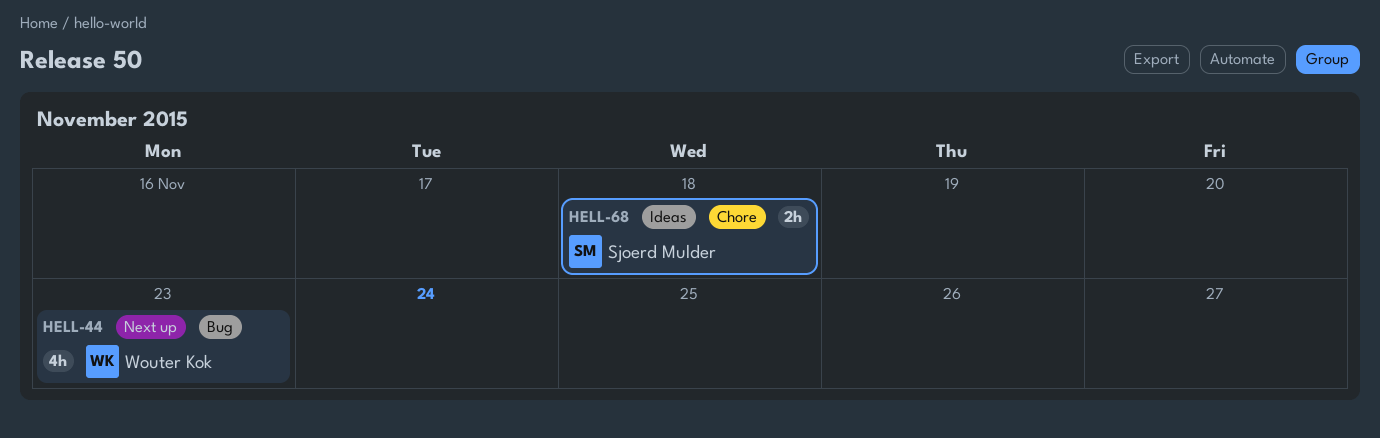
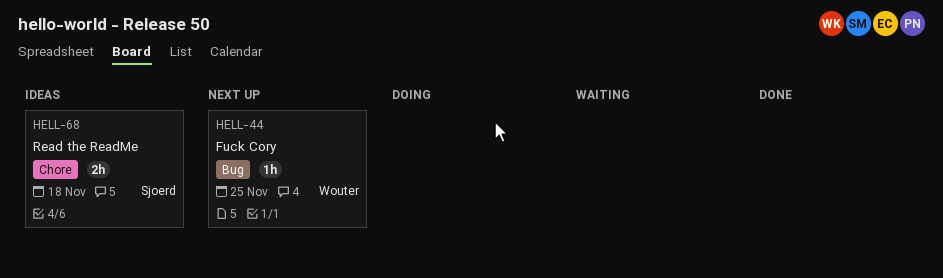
HELL-44, estimate: 4h -> 1h
HELL-44, due: Nov 23 -> Nov 25

